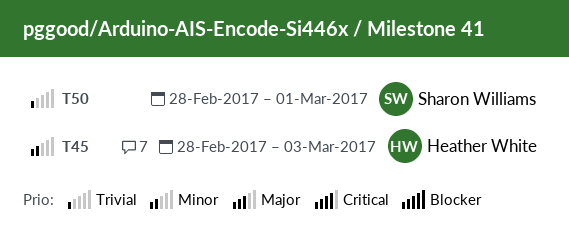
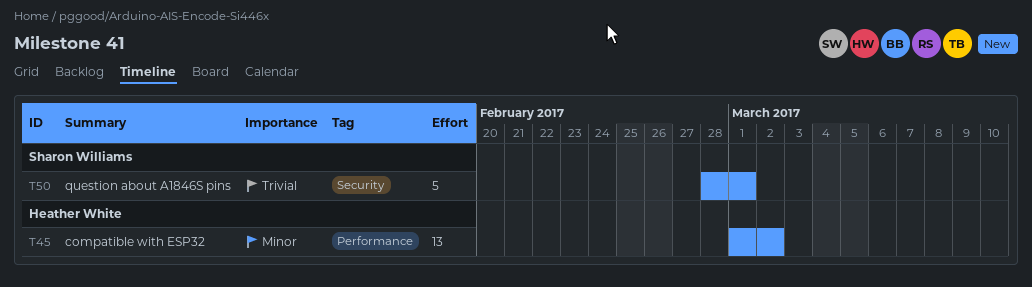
T45, start: Feb 28 -> Mar 1
T45, due: Mar 3 -> Mar 2

